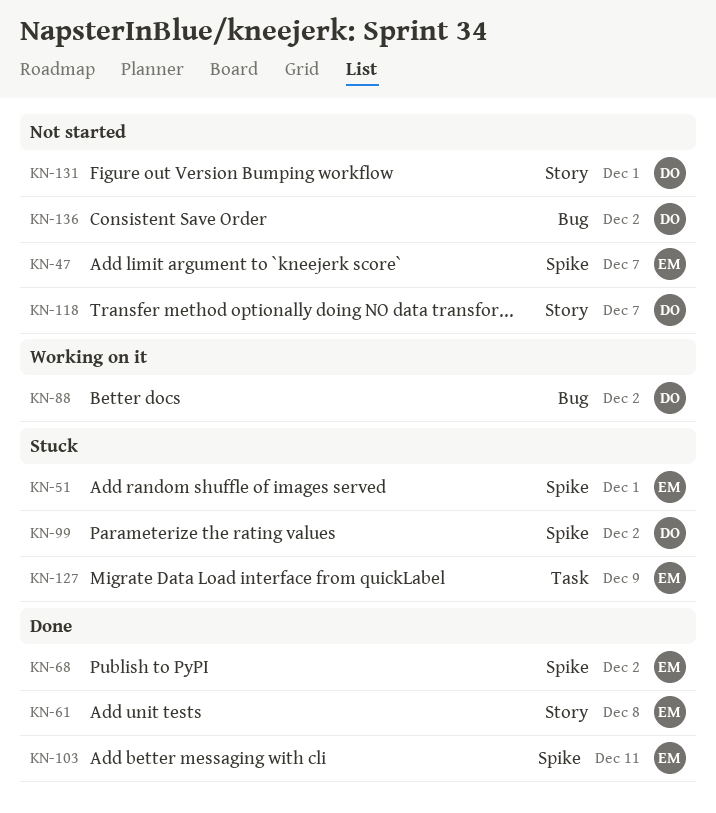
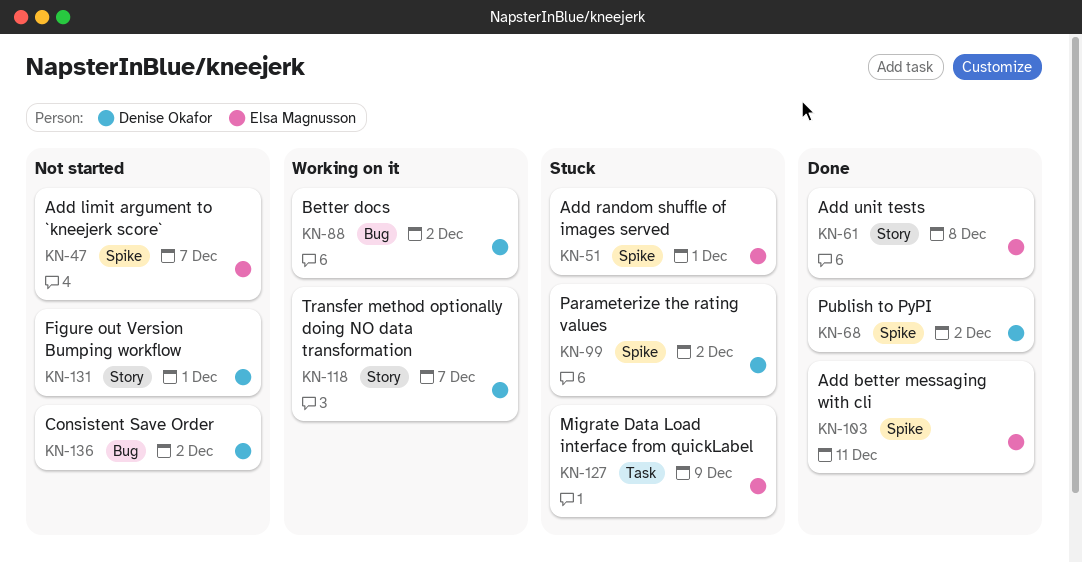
KN-68, owner: Elsa Magnusson -> Denise Okafor
KN-118, status: Not started -> Working on it

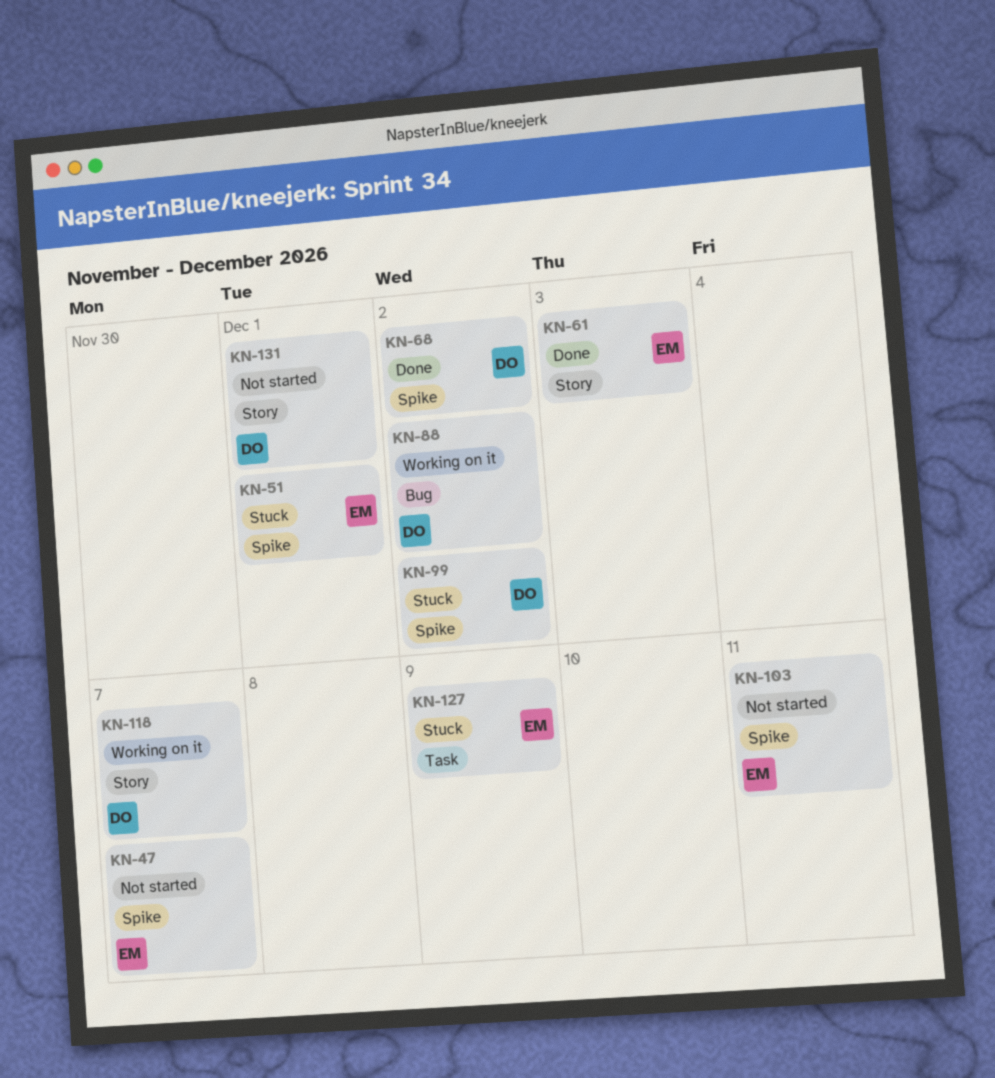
KN-61, due: Dec 8 -> Dec 3
KN-103, status: Done -> Not started
KN-136: present -> none

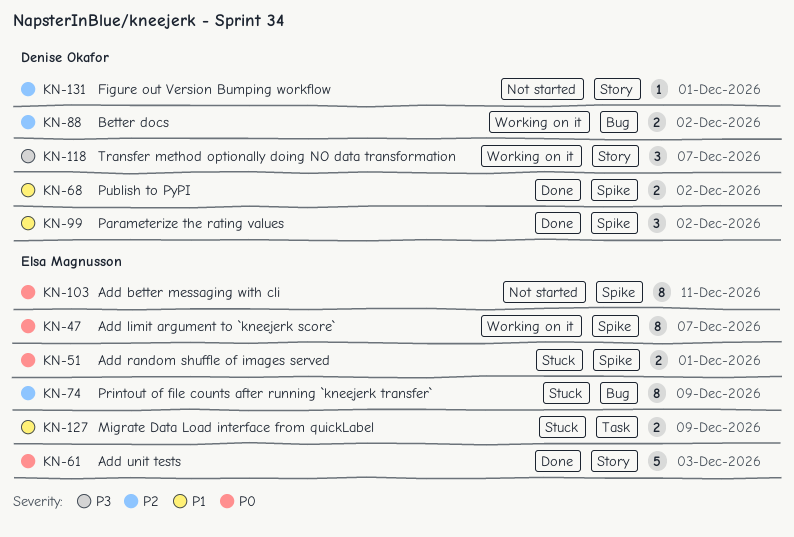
KN-47, status: Not started -> Working on it
KN-74: none -> present
KN-99, status: Stuck -> Done

